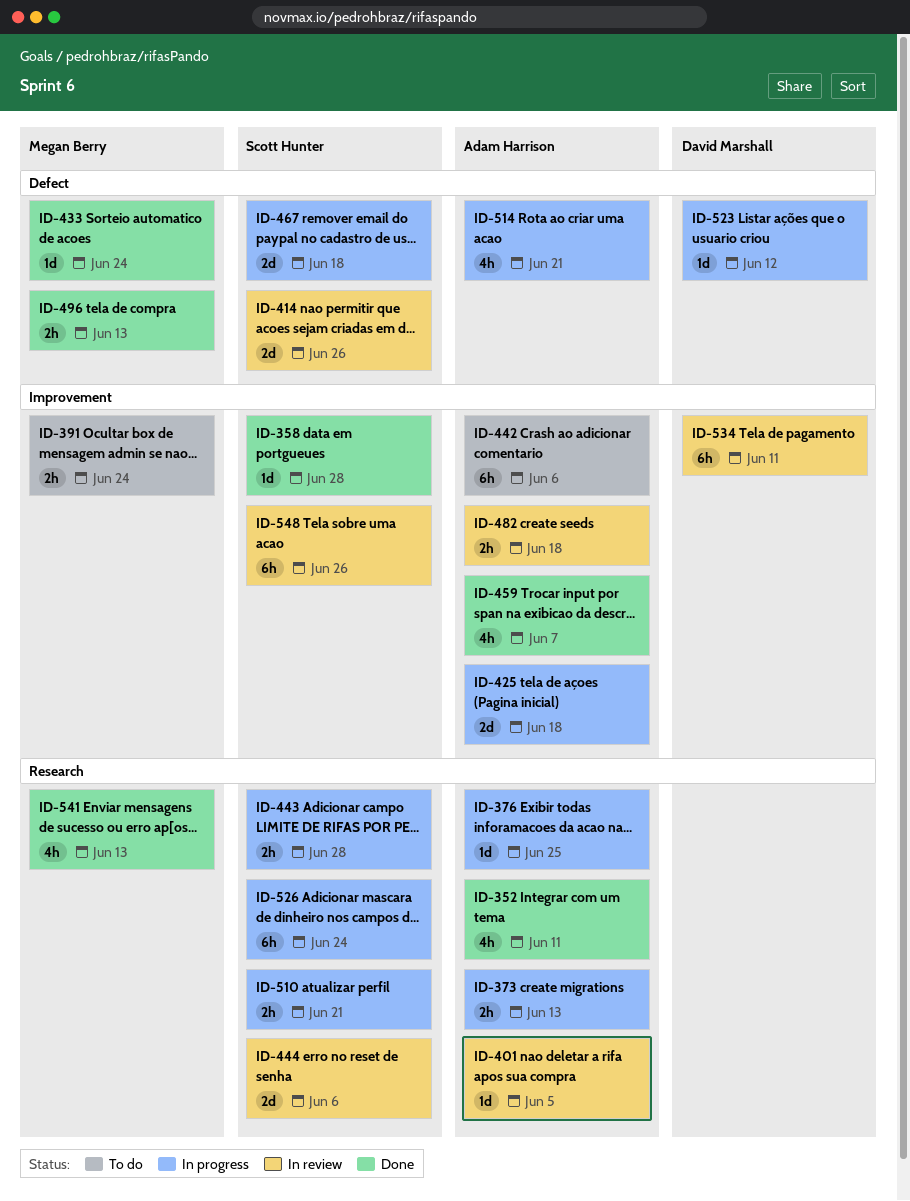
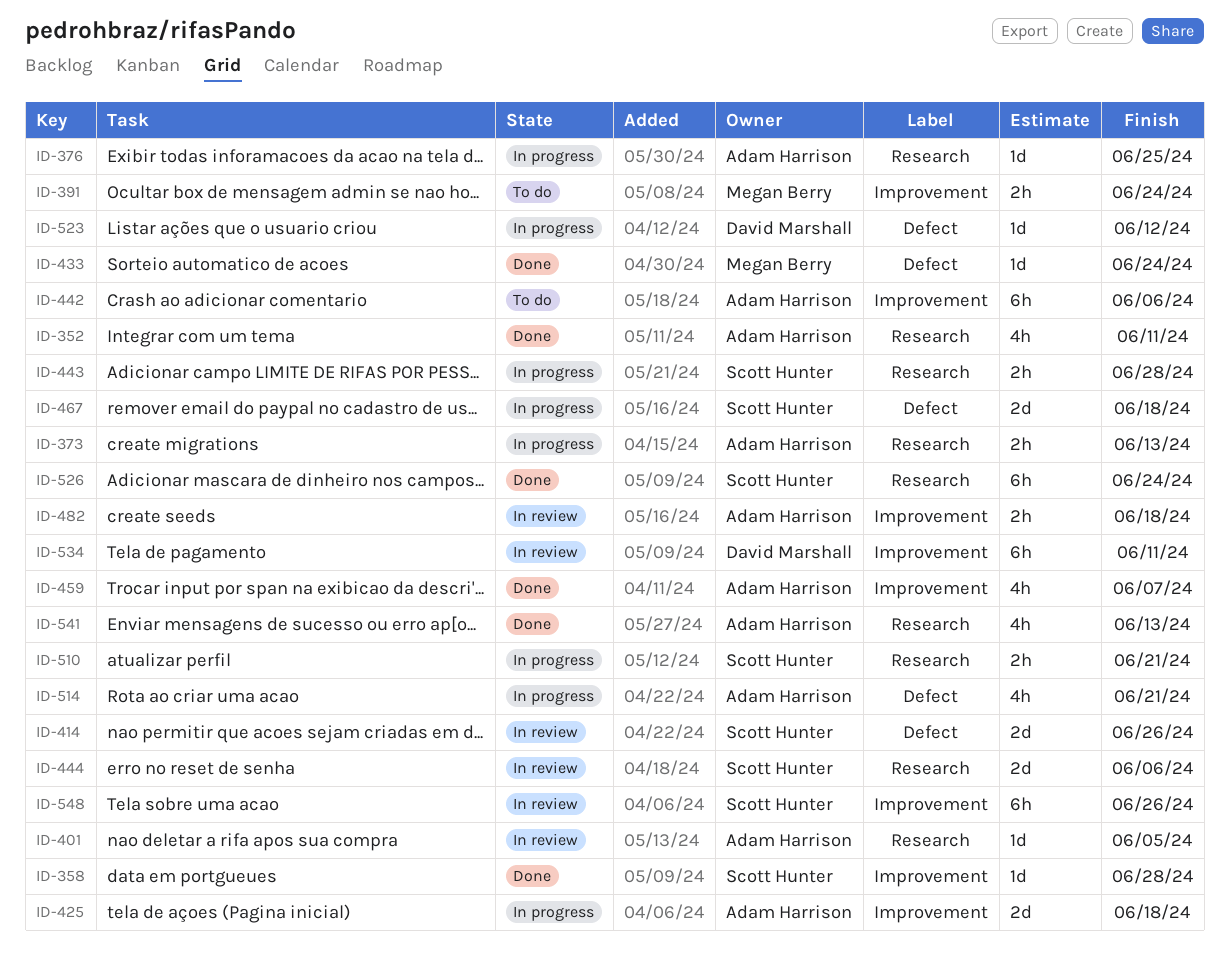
ID-496: present -> none
ID-526, status: In progress -> Done
ID-541, owner: Megan Berry -> Adam Harrison

